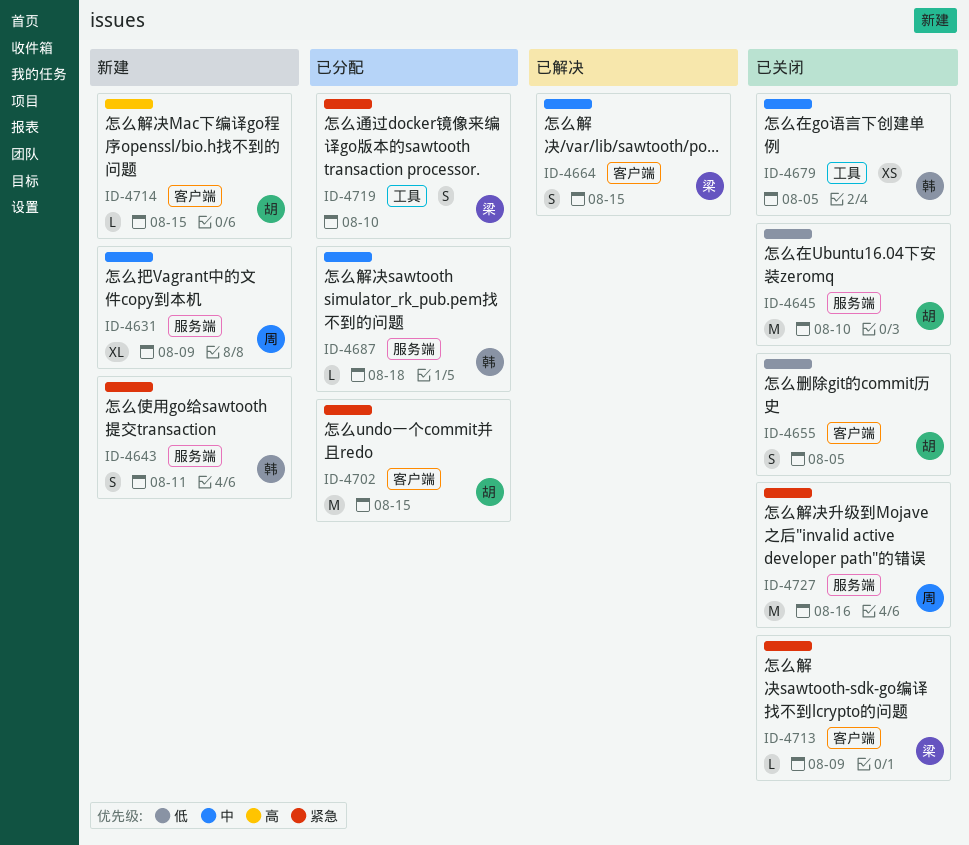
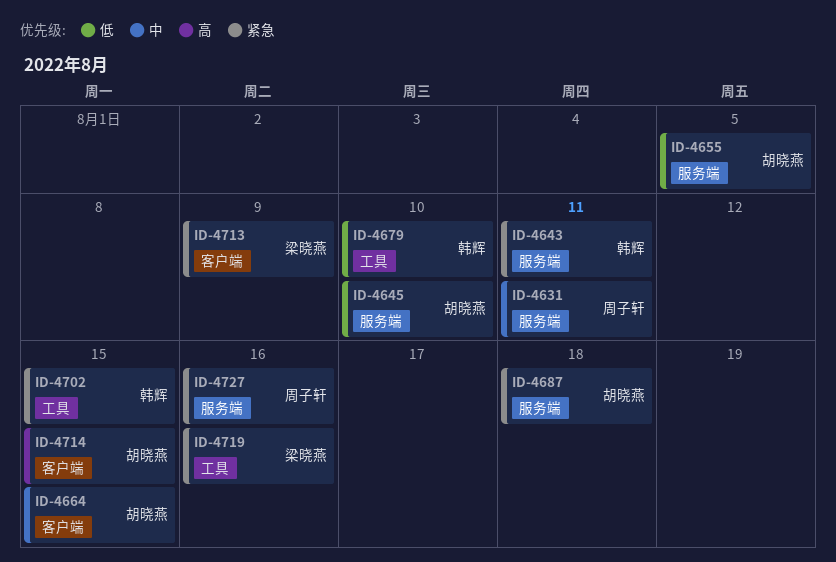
ID-4631, due: Aug 9 -> Aug 11
ID-4655, label: 客户端 -> 服务端
ID-4664, owner: 梁晓燕 -> 胡晓燕
ID-4679, priority: 中 -> 低
ID-4679, due: Aug 5 -> Aug 10
ID-4687, owner: 韩辉 -> 胡晓燕
ID-4687, priority: 中 -> 紧急
ID-4702, owner: 胡晓燕 -> 韩辉
ID-4702, label: 客户端 -> 工具
ID-4719, due: Aug 10 -> Aug 16

